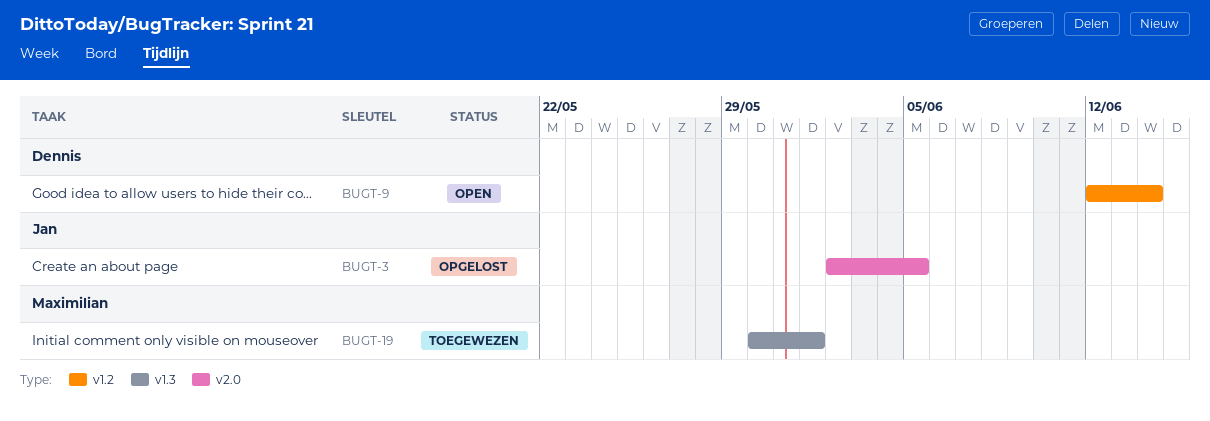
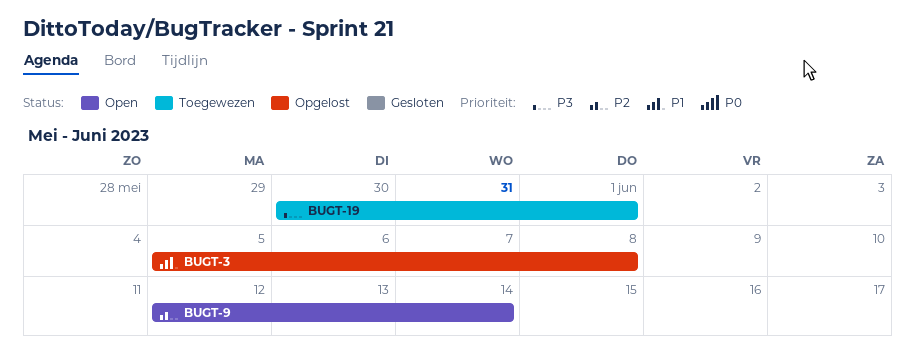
BUGT-3, start: Jun 2 -> Jun 5
BUGT-3, due: Jun 5 -> Jun 8

